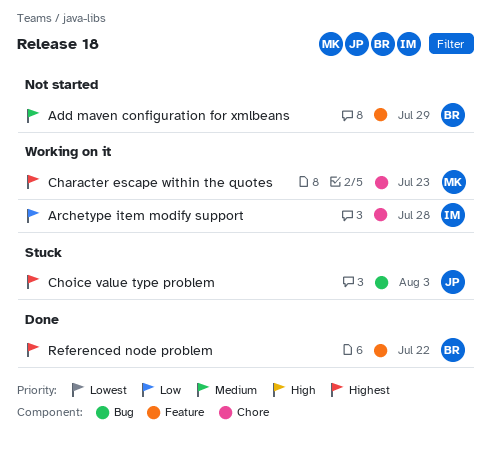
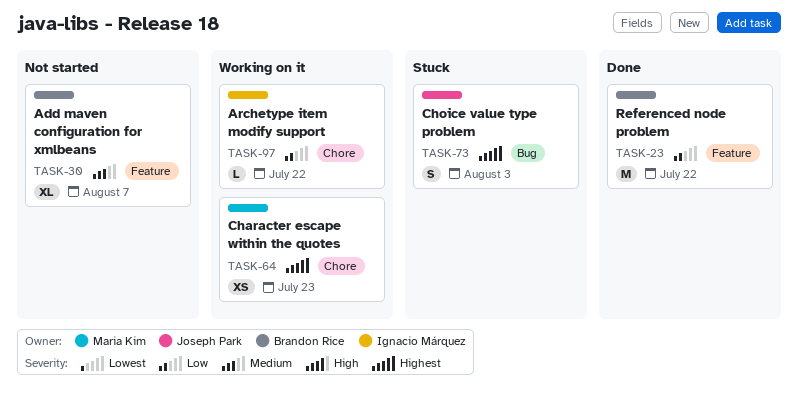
Add maven configuration for xmlbeans, due: Jul 29 -> Aug 7
Archetype item modify support, due: Jul 28 -> Jul 22
Referenced node problem, priority: Highest -> Low

